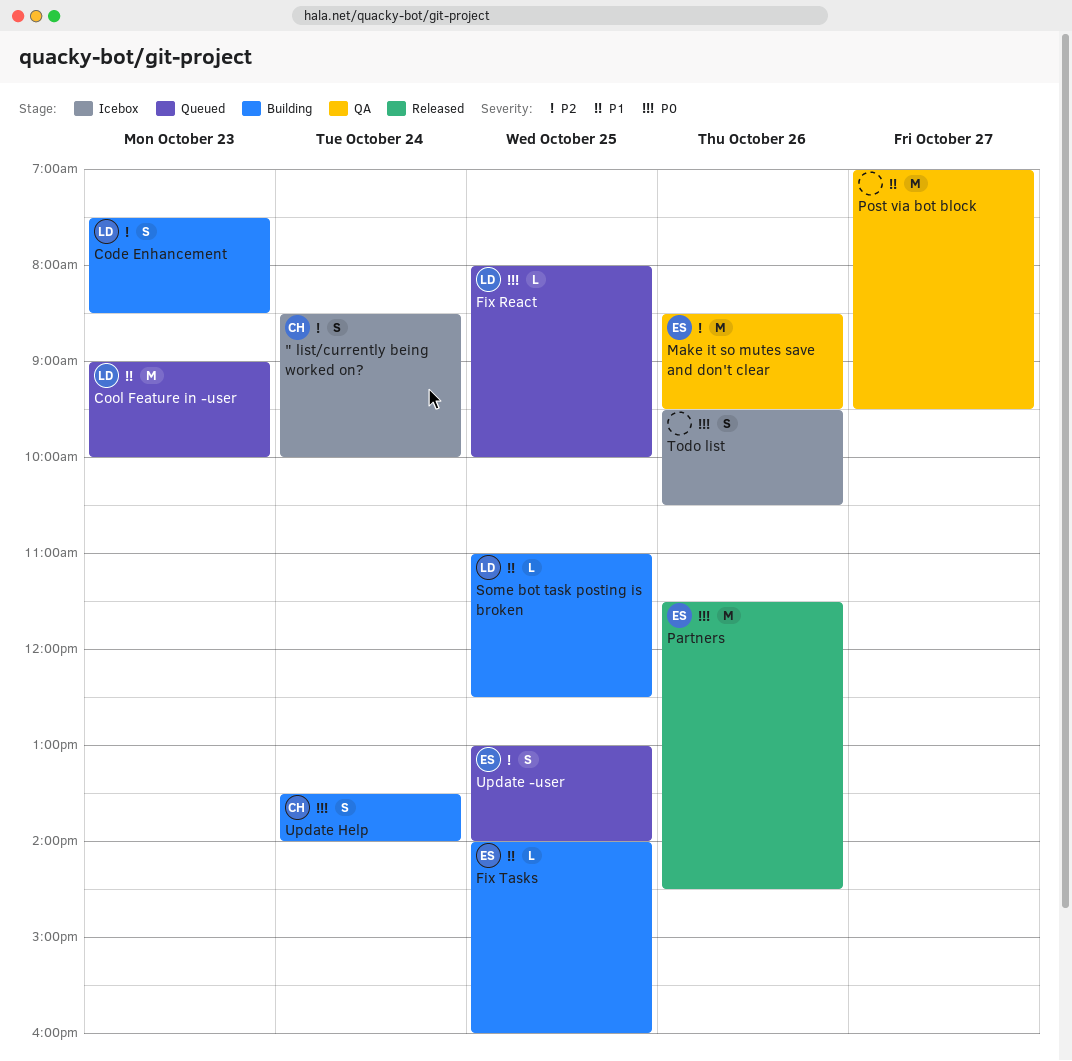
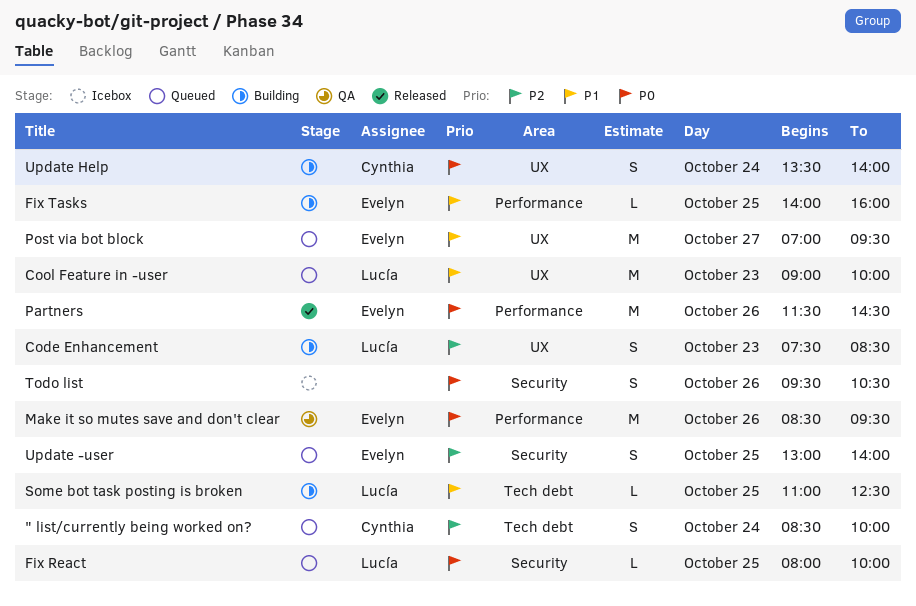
" list/currently being worked on?, status: Icebox -> Queued
Make it so mutes save and don't clear, priority: P2 -> P0
Post via bot block, status: QA -> Queued
Post via bot block, owner: none -> Evelyn

